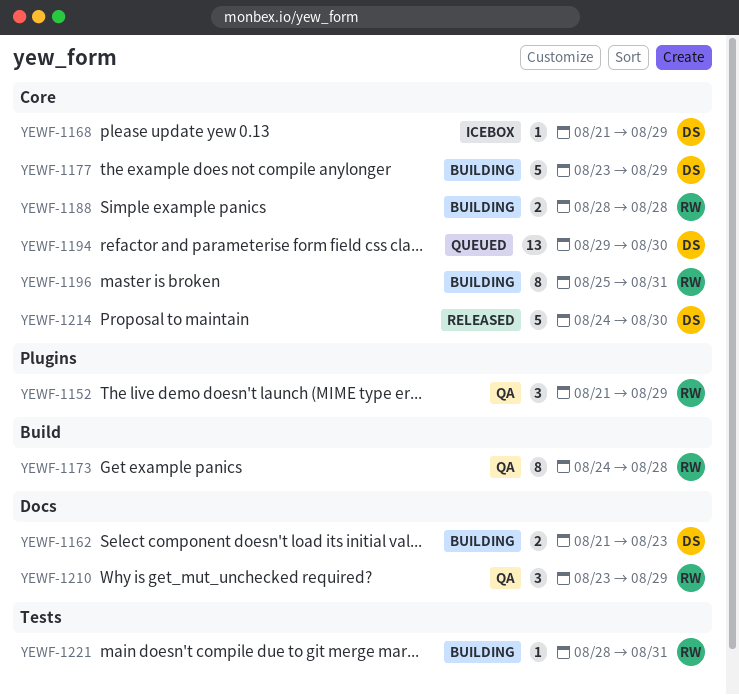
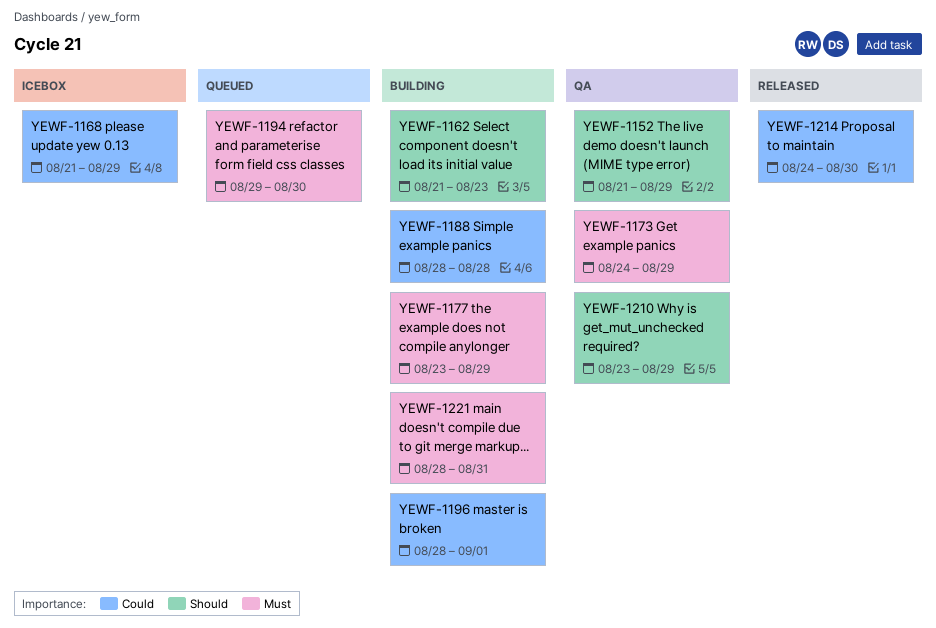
YEWF-1173, due: Aug 28 -> Aug 29
YEWF-1196, start: Aug 25 -> Aug 28
YEWF-1196, due: Aug 31 -> Sep 1

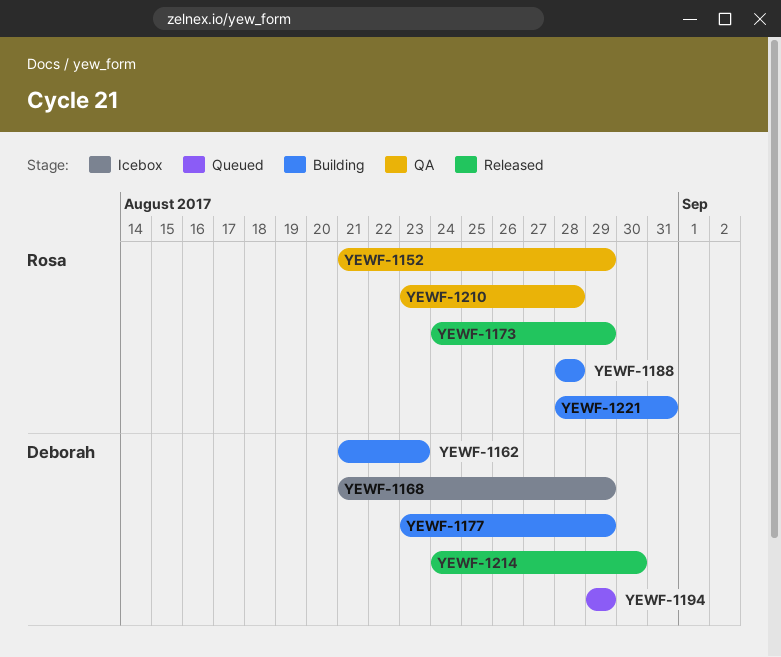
YEWF-1173, status: QA -> Released
YEWF-1194, due: Aug 30 -> Aug 29
YEWF-1196: present -> none
YEWF-1210, due: Aug 29 -> Aug 28

